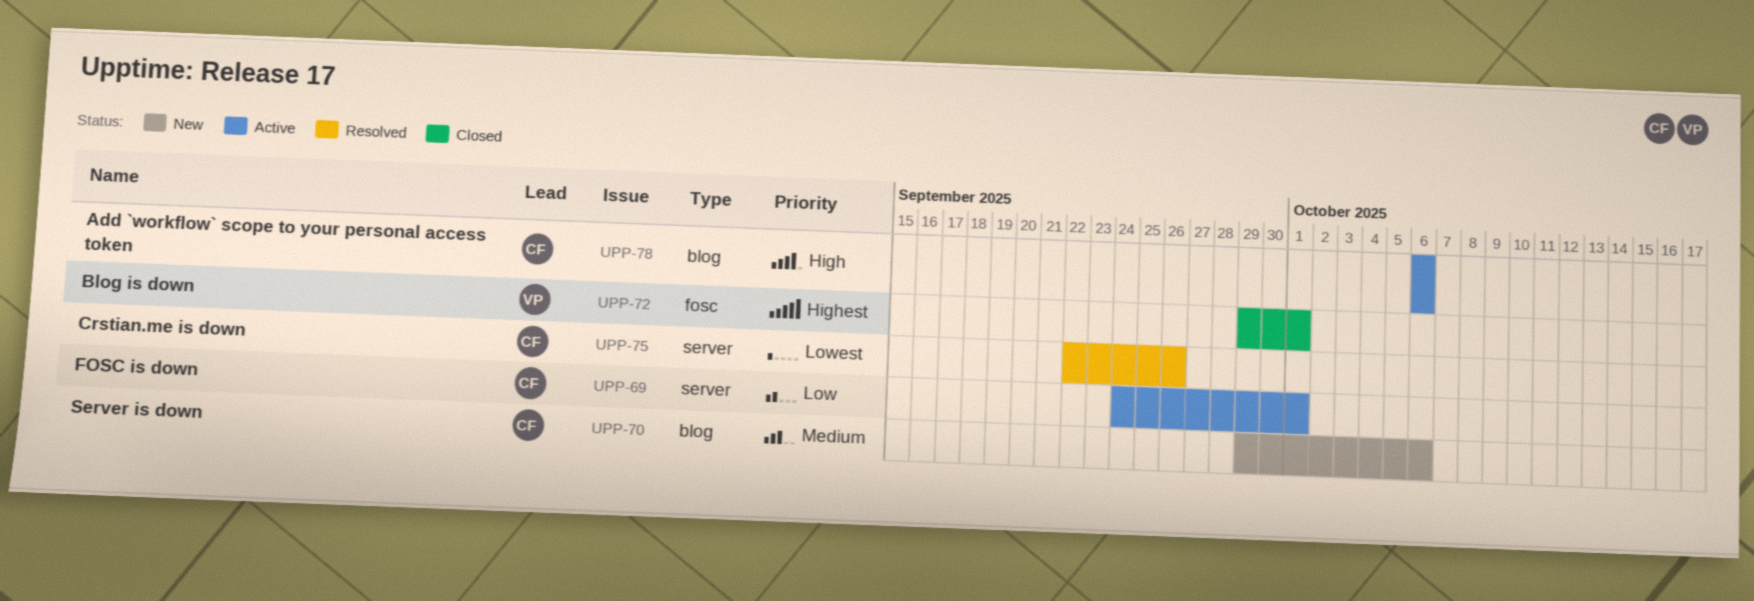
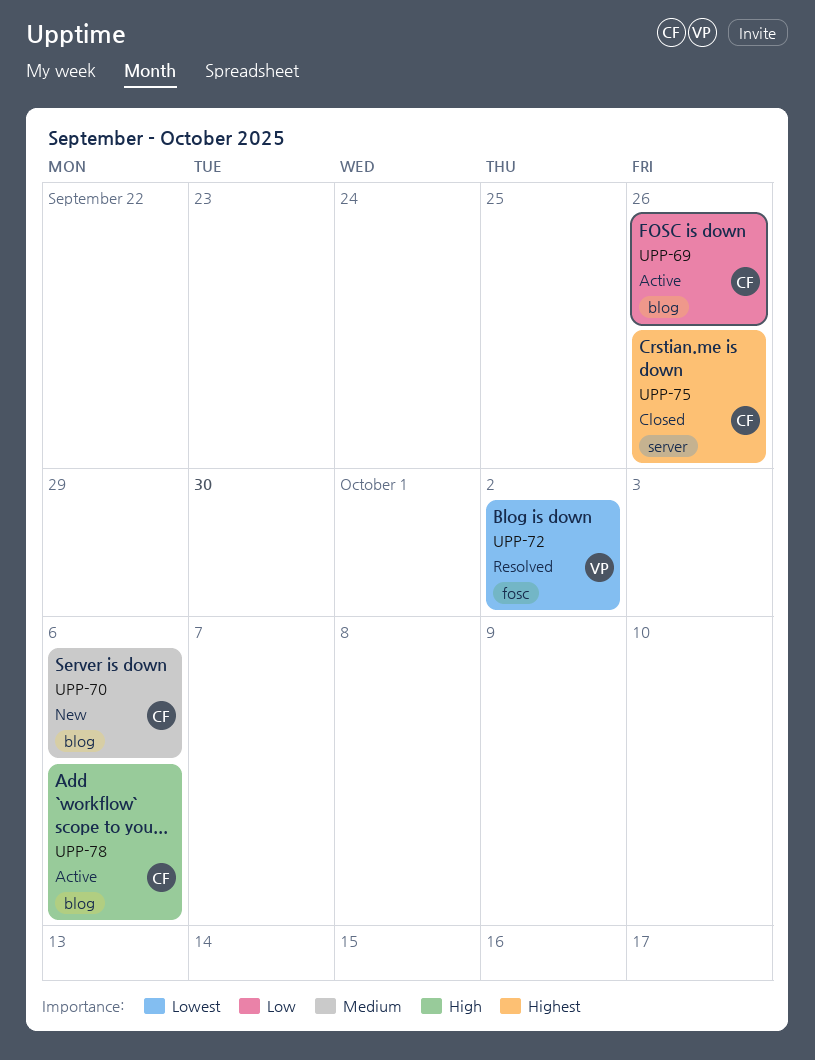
UPP-69, label: server -> blog
UPP-69, due: Oct 1 -> Sep 26
UPP-72, status: Closed -> Resolved
UPP-72, priority: Highest -> Lowest
UPP-72, due: Oct 1 -> Oct 2
UPP-75, status: Resolved -> Closed
UPP-75, priority: Lowest -> Highest

